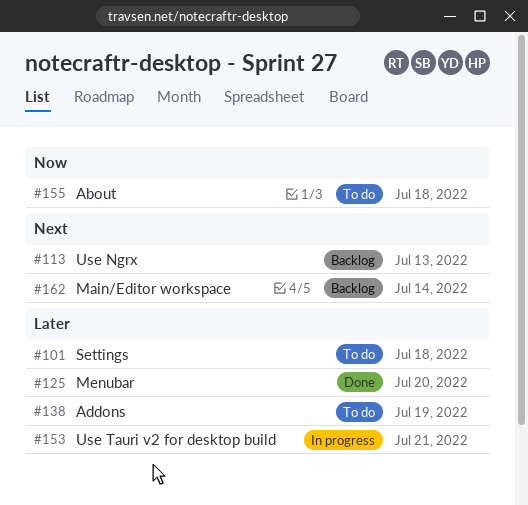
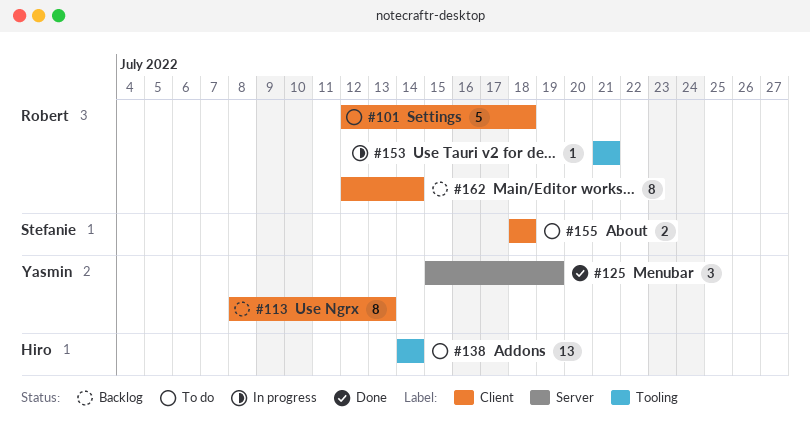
#125, due: Jul 20 -> Jul 19
#138, due: Jul 19 -> Jul 14

